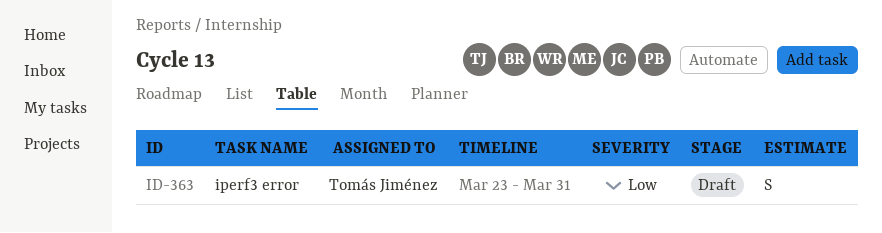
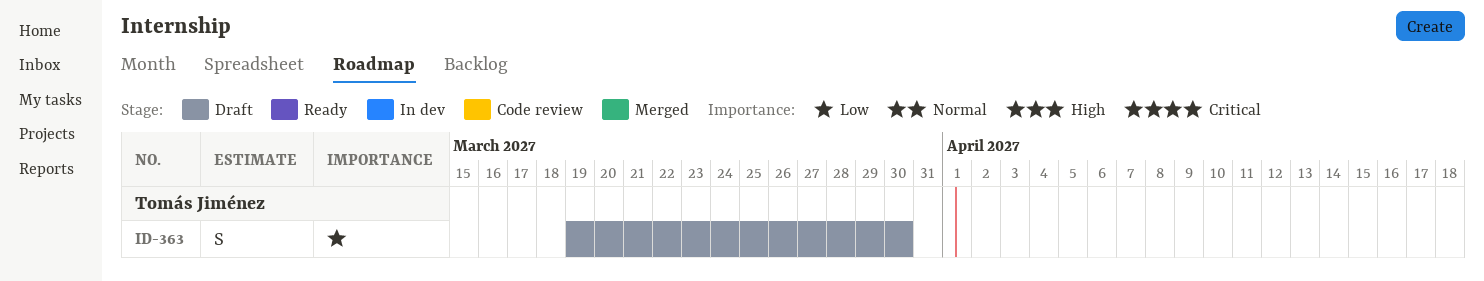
ID-363, start: Mar 23 -> Mar 19
ID-363, due: Mar 31 -> Mar 30

